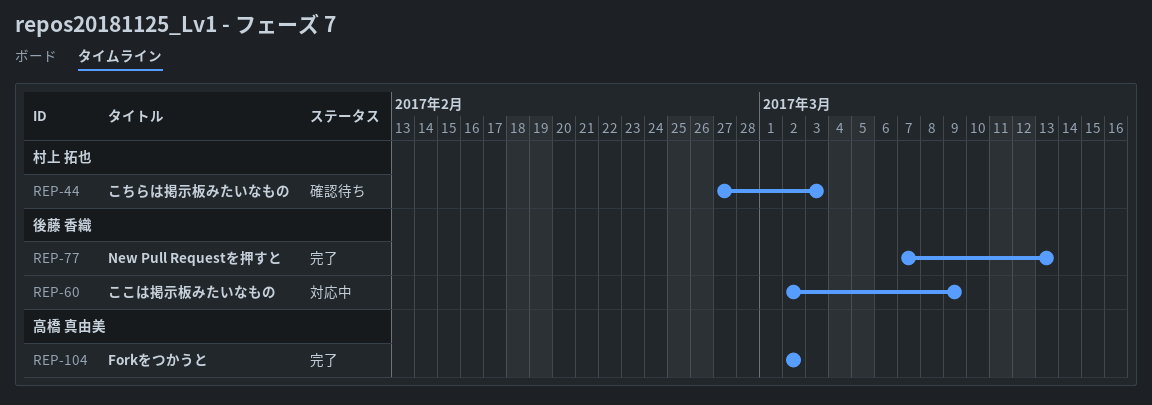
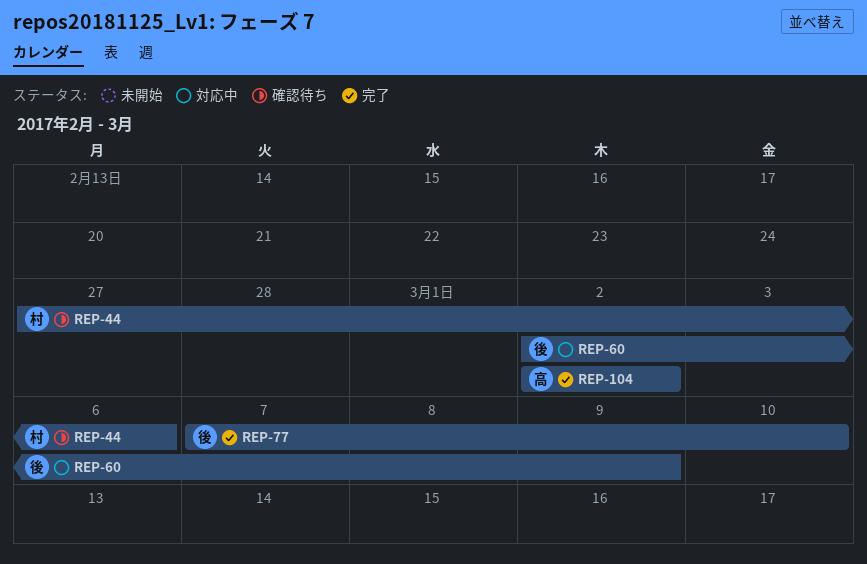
REP-44, due: Mar 3 -> Mar 6
REP-77, due: Mar 13 -> Mar 10

